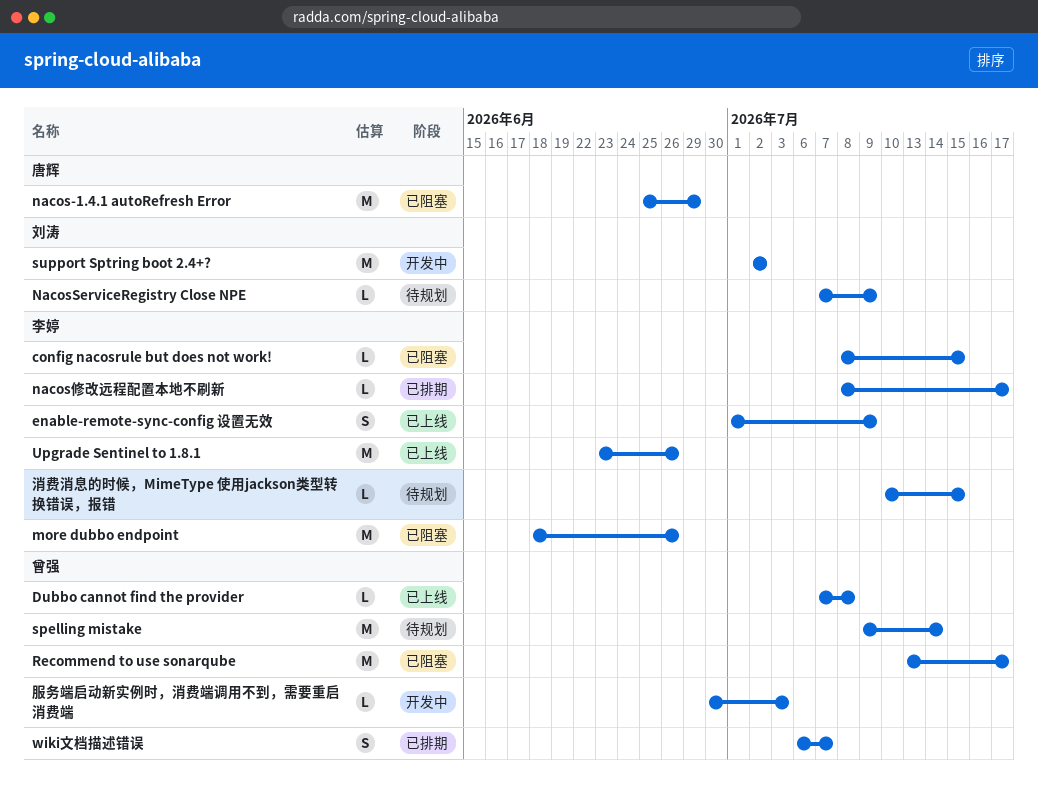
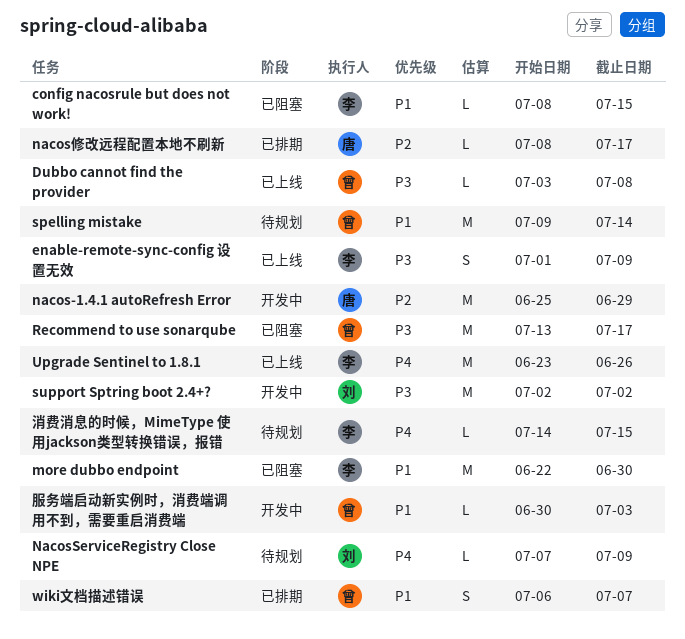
Dubbo cannot find the provider, start: Jul 7 -> Jul 3
more dubbo endpoint, start: Jun 18 -> Jun 22
more dubbo endpoint, due: Jun 26 -> Jun 30
nacos-1.4.1 autoRefresh Error, status: 已阻塞 -> 开发中
nacos修改远程配置本地不刷新, owner: 李婷 -> 唐辉
消费消息的时候，MimeType 使用jackson类型转换错误，报错, start: Jul 10 -> Jul 14

